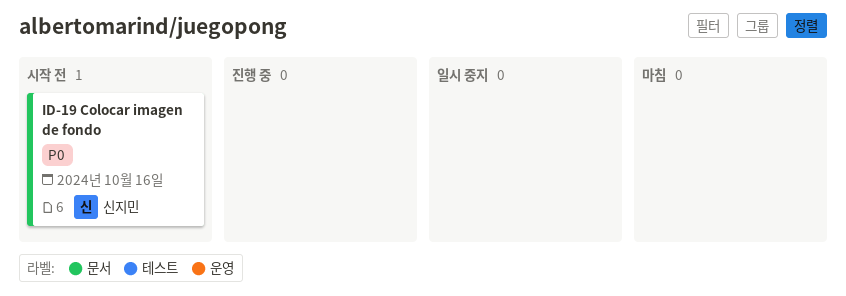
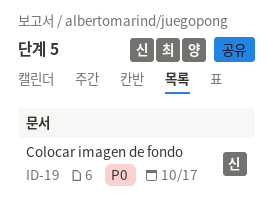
ID-19, due: Oct 16 -> Oct 17

